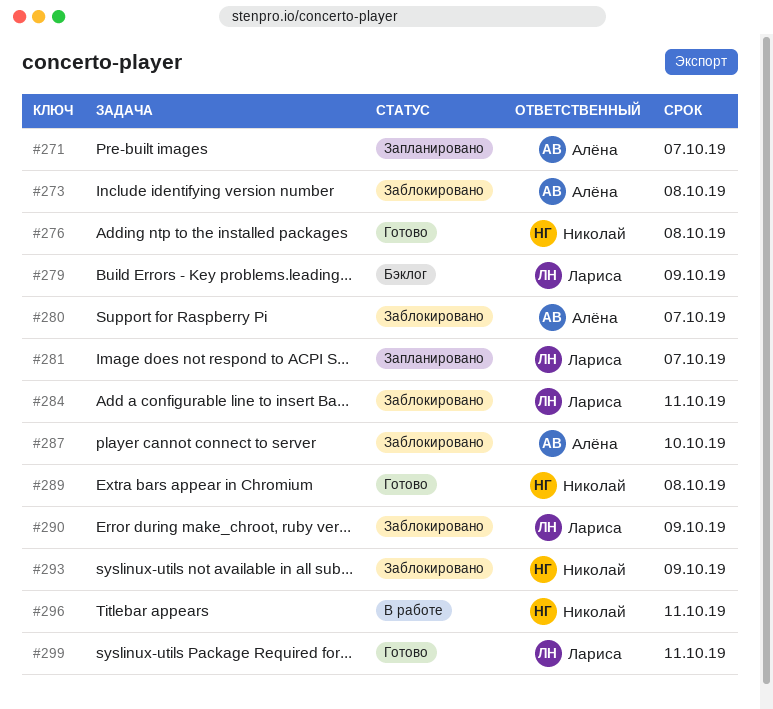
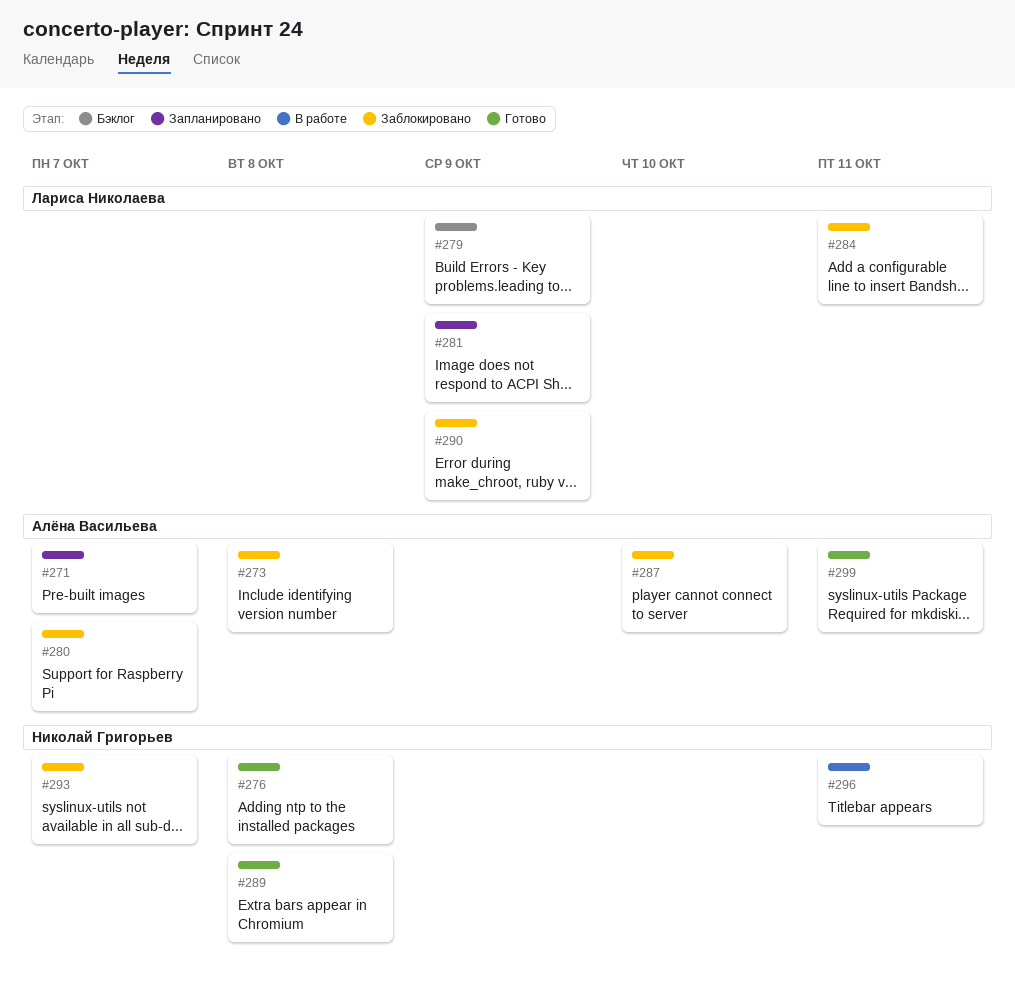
#281, due: Oct 7 -> Oct 9
#293, due: Oct 9 -> Oct 7
#299, owner: Лариса Николаева -> Алёна Васильева

